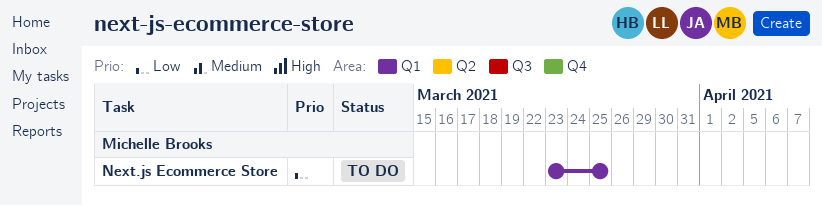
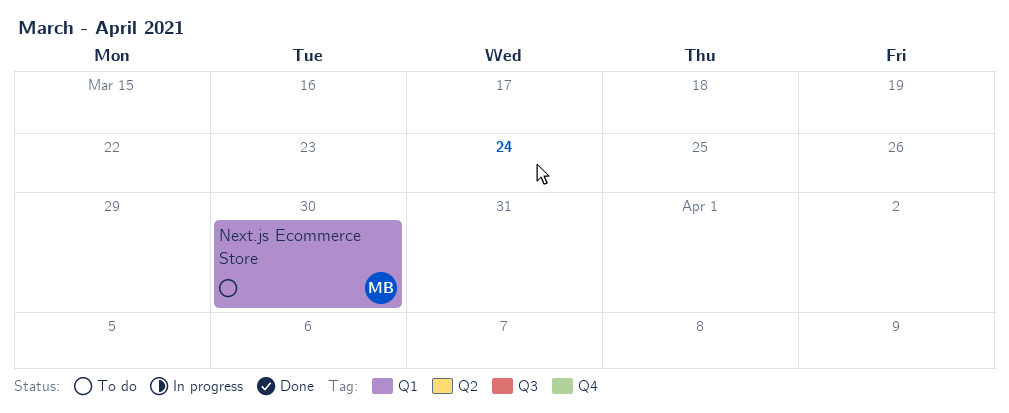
Next.js Ecommerce Store, due: Mar 25 -> Mar 30

